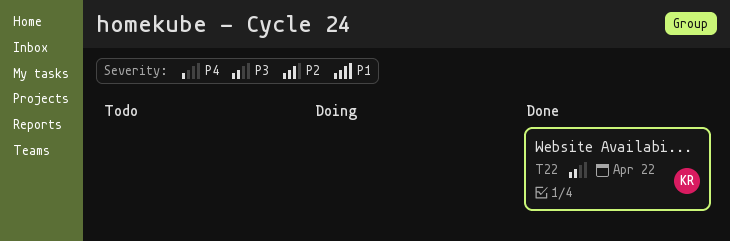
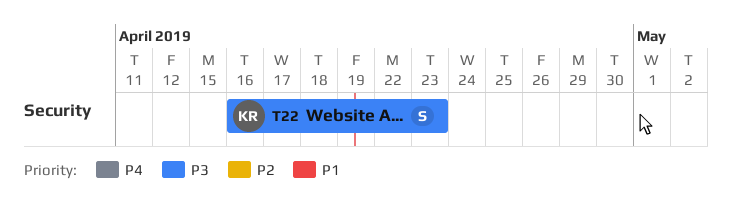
T22, due: Apr 22 -> Apr 23

